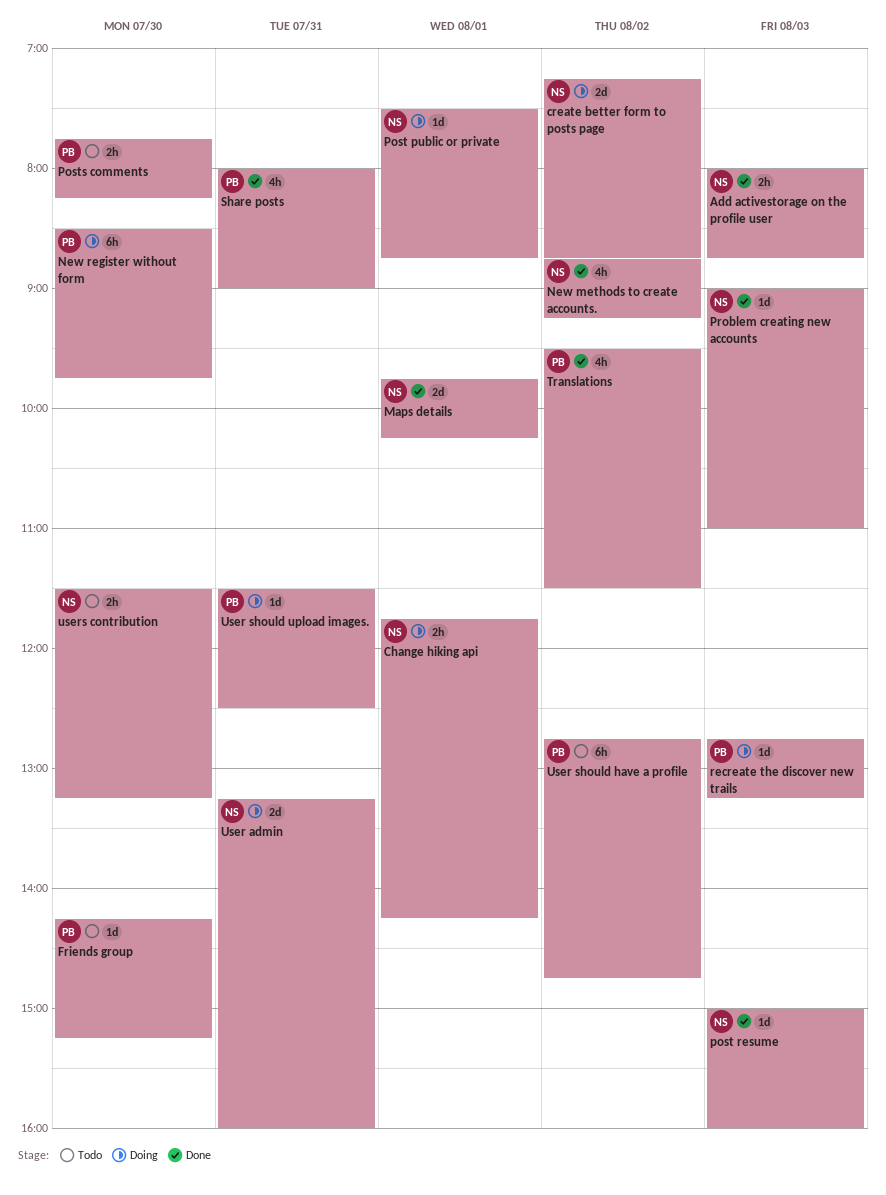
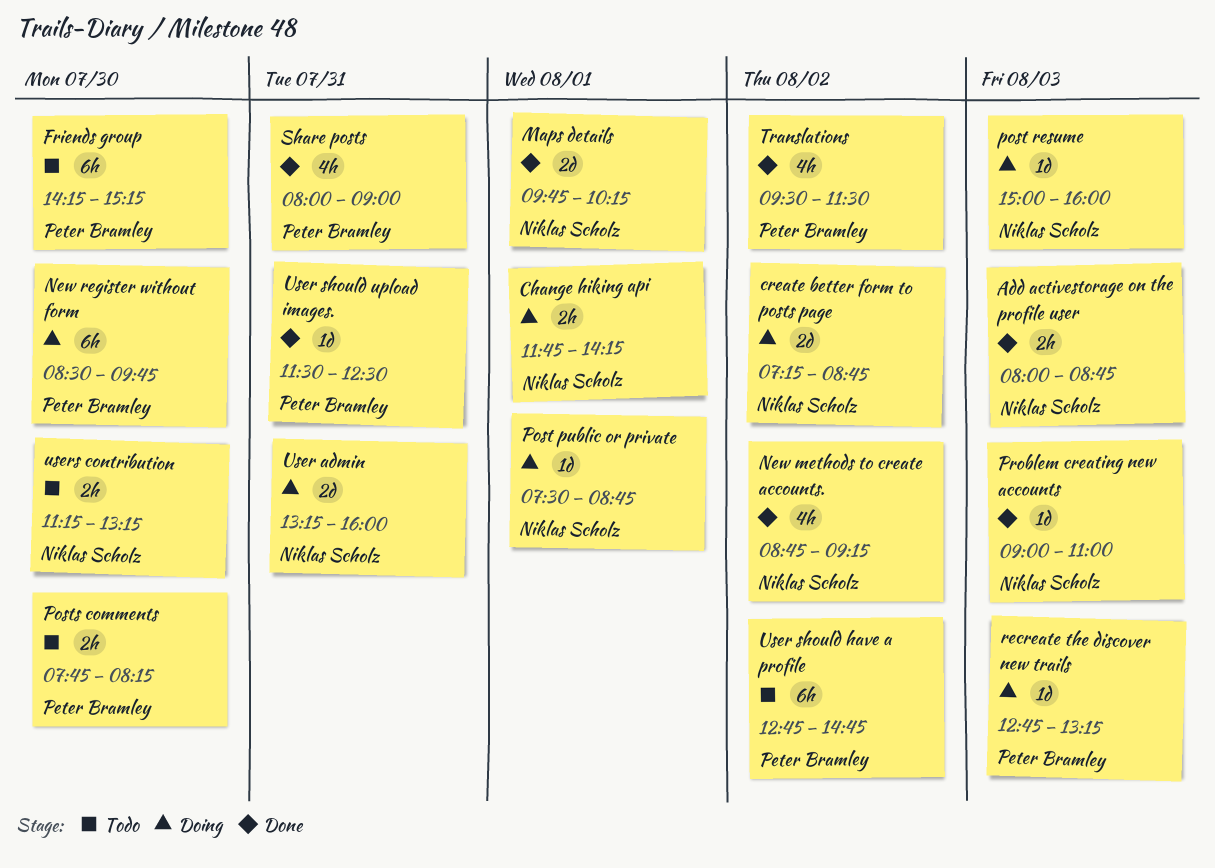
Friends group, estimate: 1d -> 6h
post resume, status: Done -> Doing
User should upload images., status: Doing -> Done
users contribution, begins: 11:30 -> 11:15

